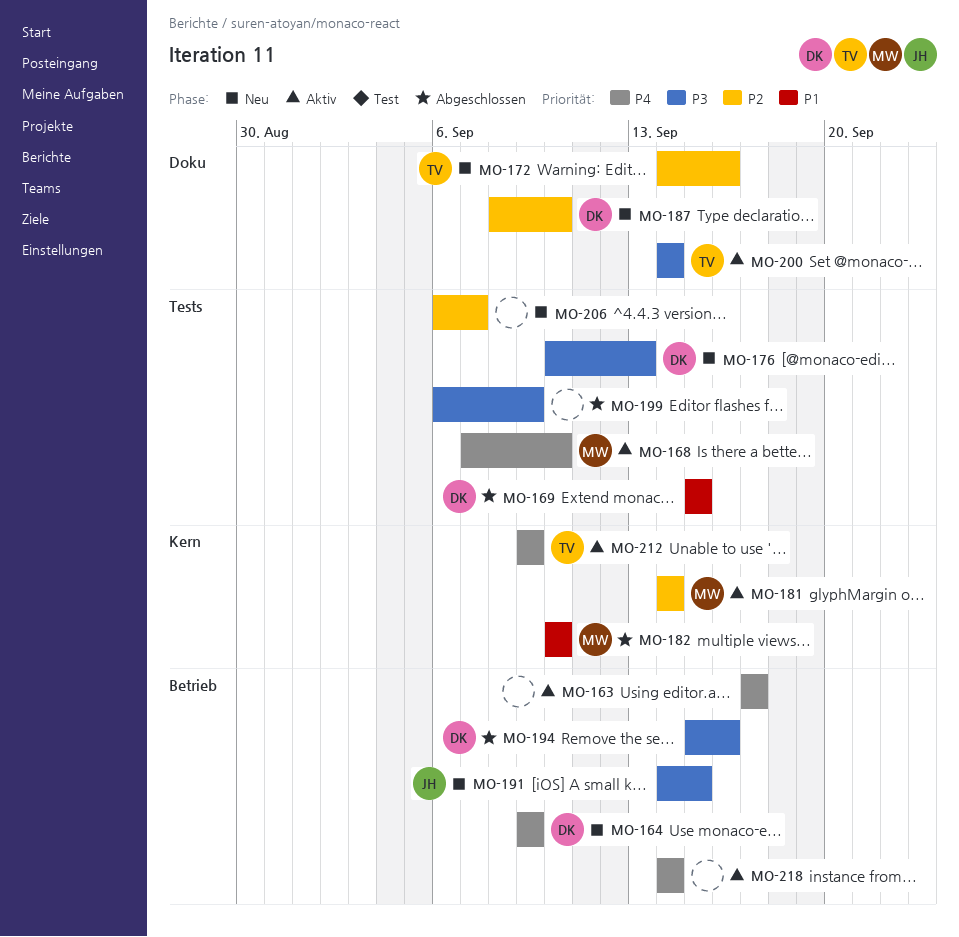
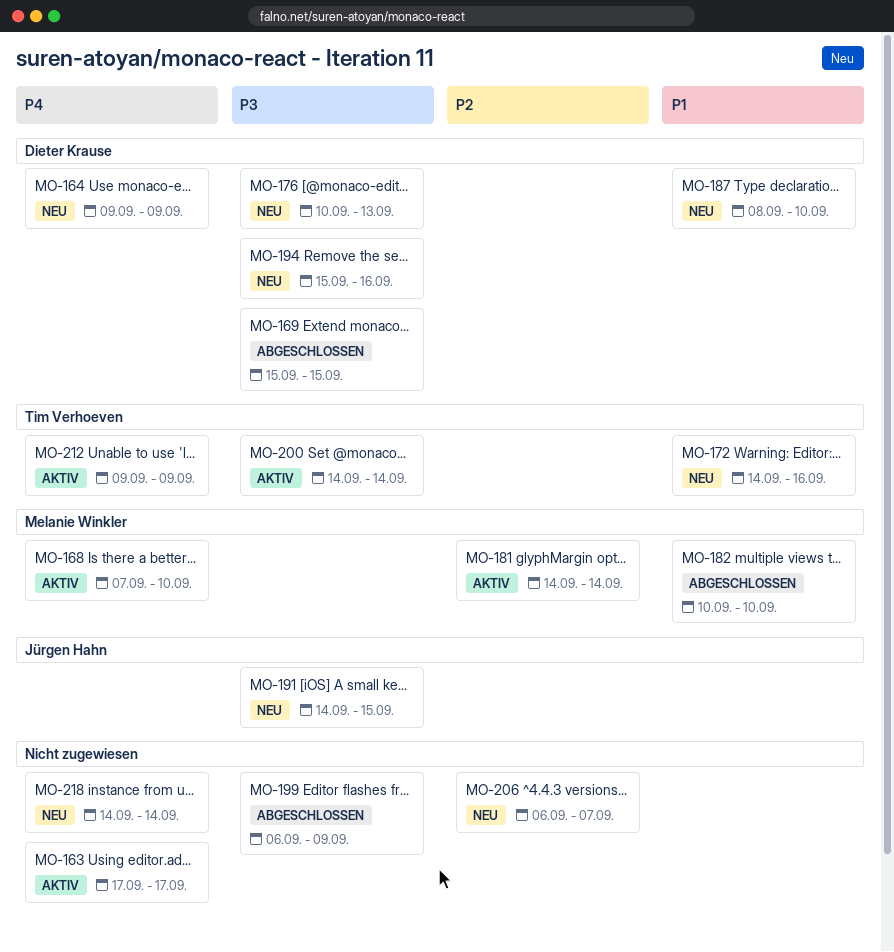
MO-169, priority: P1 -> P3
MO-172, priority: P2 -> P1
MO-187, priority: P2 -> P1
MO-194, status: Abgeschlossen -> Neu
MO-218, status: Aktiv -> Neu

